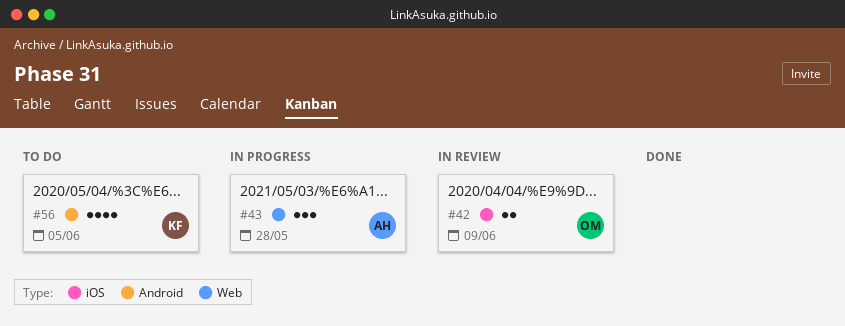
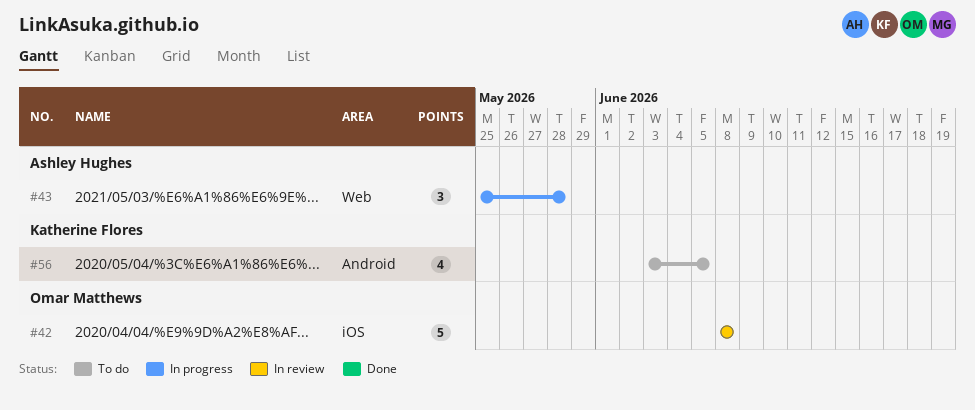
#42, estimate: 2 -> 5
#42, due: Jun 9 -> Jun 8

